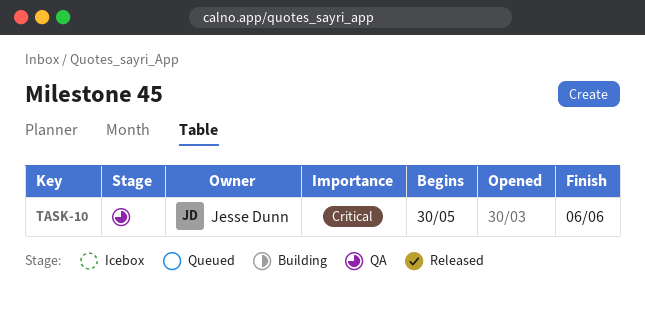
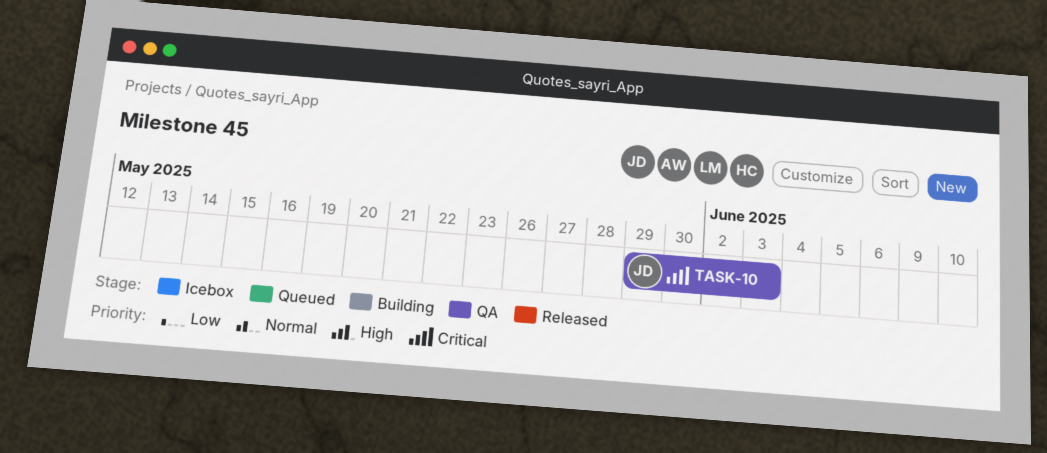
TASK-10, start: May 30 -> May 29
TASK-10, due: Jun 6 -> Jun 3

